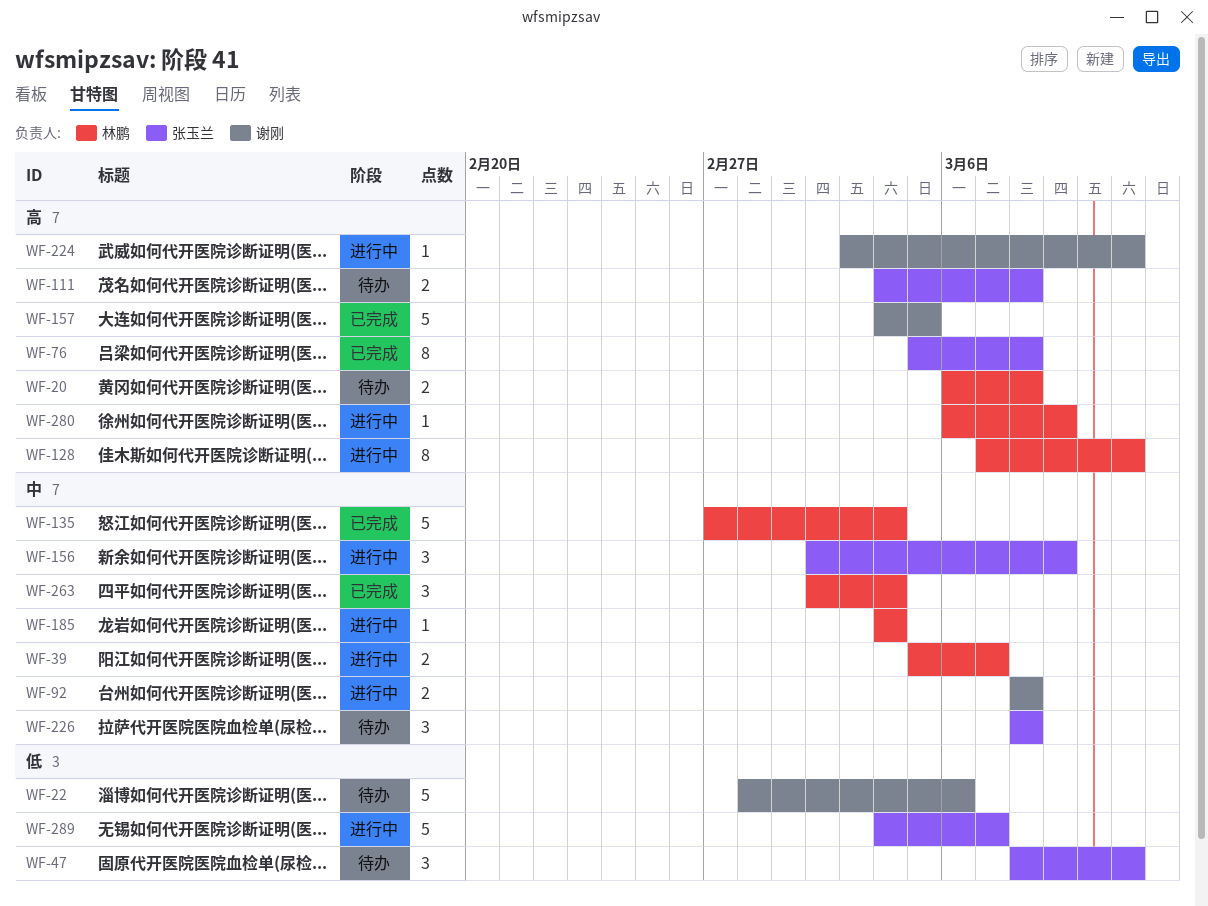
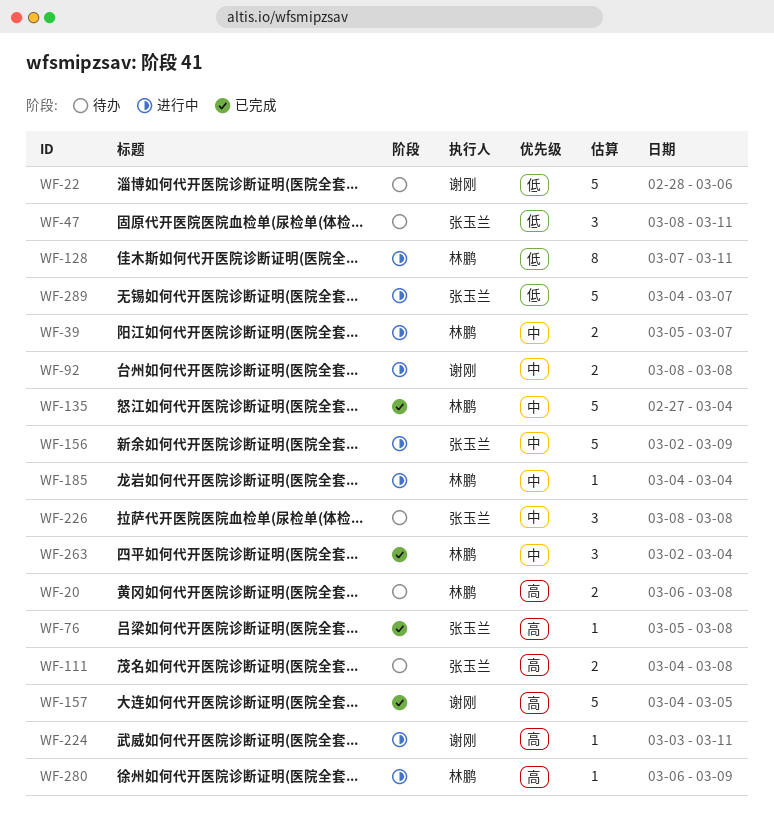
WF-76, estimate: 8 -> 1
WF-128, priority: 高 -> 低
WF-156, estimate: 3 -> 5

